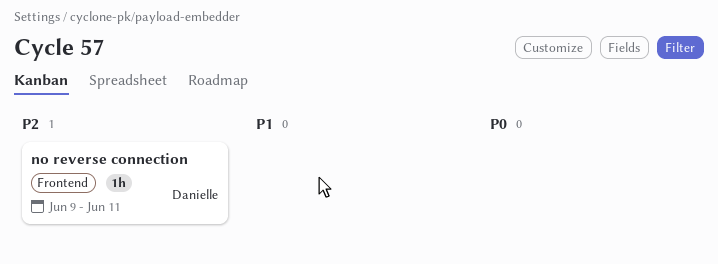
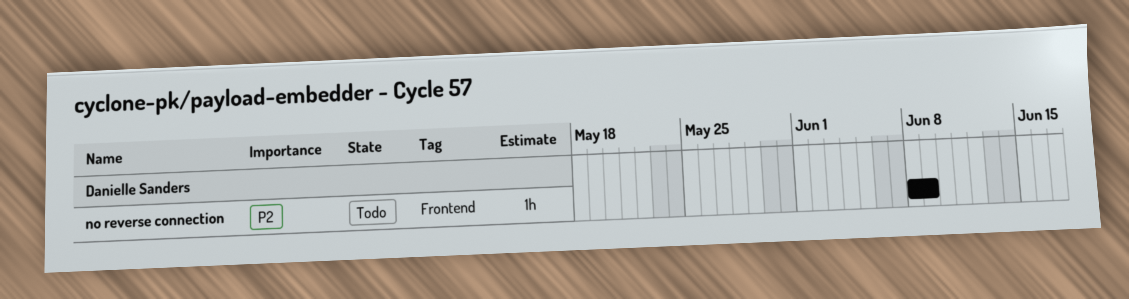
no reverse connection, start: Jun 9 -> Jun 8
no reverse connection, due: Jun 11 -> Jun 9

